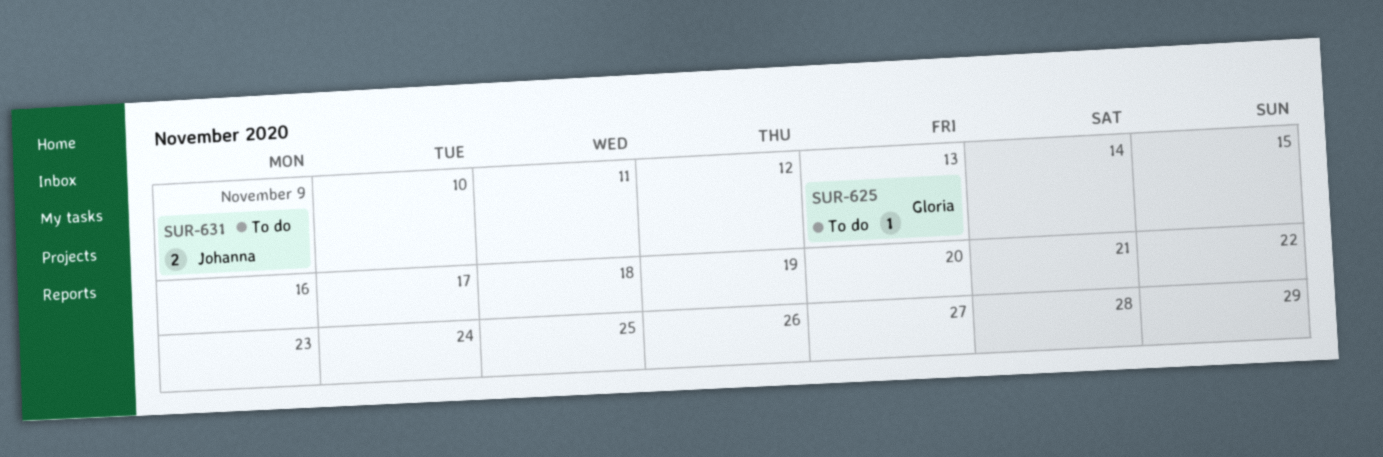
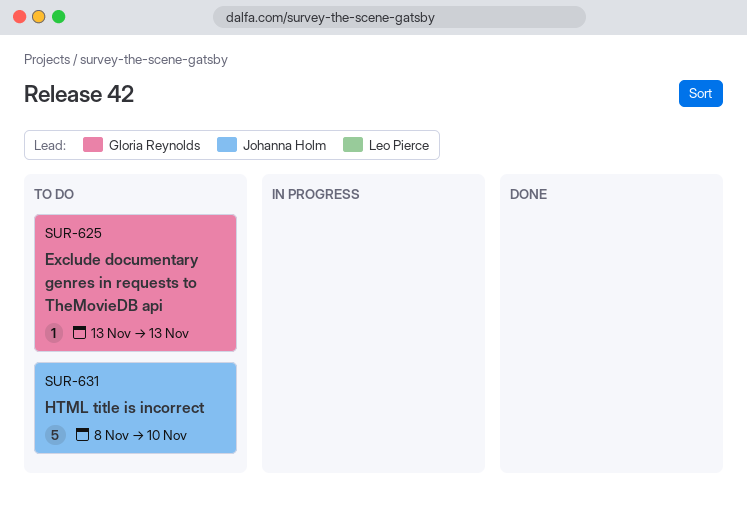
SUR-631, estimate: 2 -> 5
SUR-631, due: Nov 9 -> Nov 10

